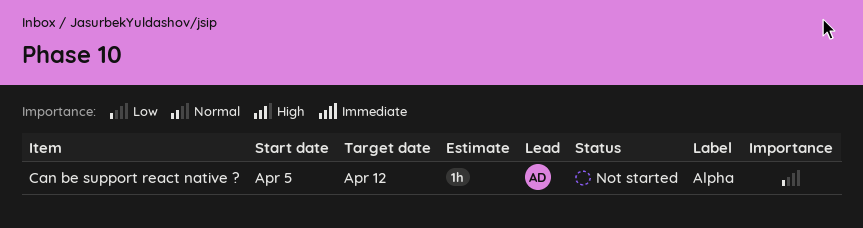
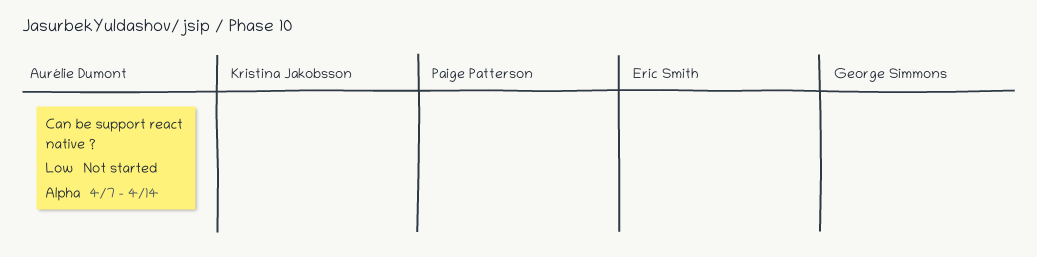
Can be support react native ?, start: Apr 5 -> Apr 7
Can be support react native ?, due: Apr 12 -> Apr 14

